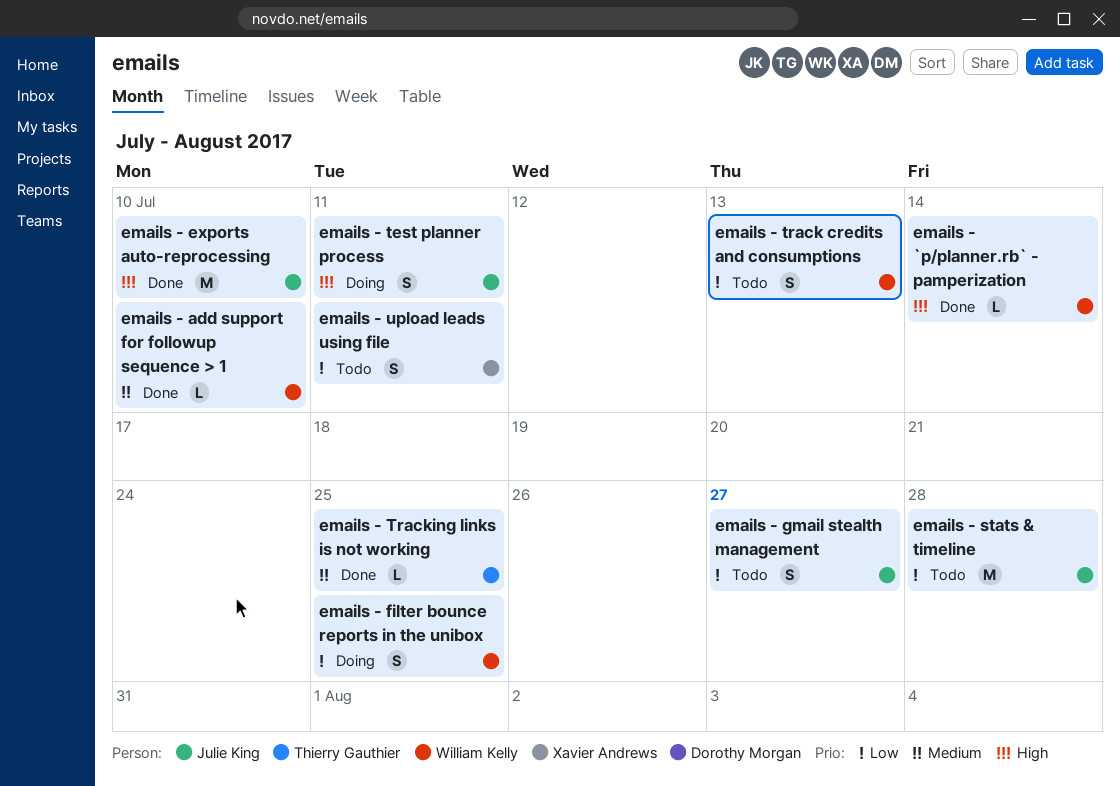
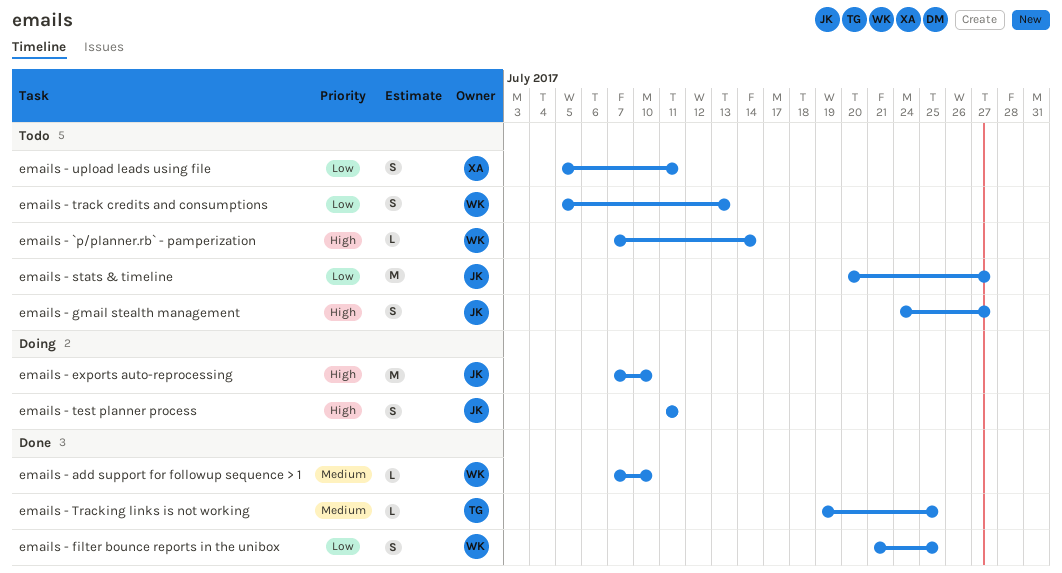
emails - `p/planner.rb` - pamperization, status: Done -> Todo
emails - exports auto-reprocessing, status: Done -> Doing
emails - filter bounce reports in the unibox, status: Doing -> Done
emails - gmail stealth management, priority: Low -> High
emails - stats & timeline, due: Jul 28 -> Jul 27

